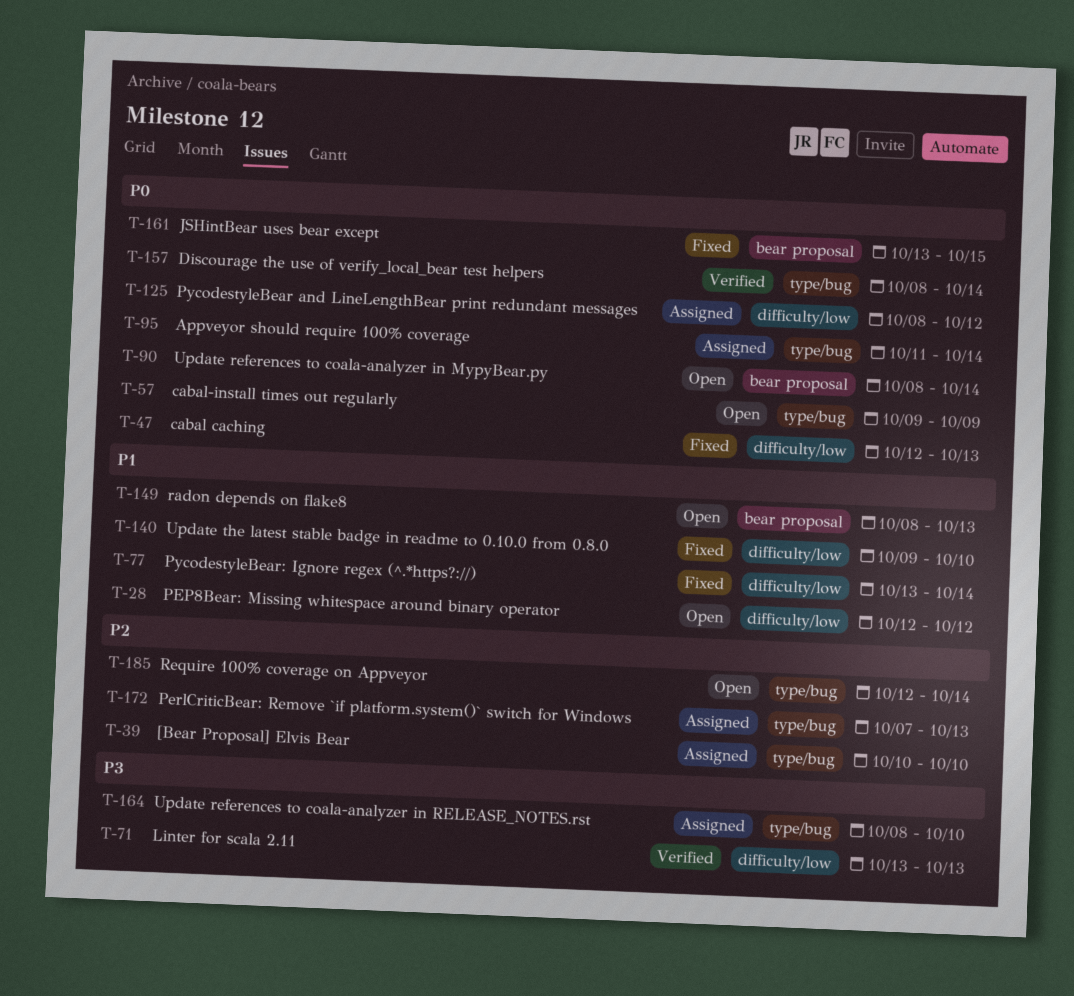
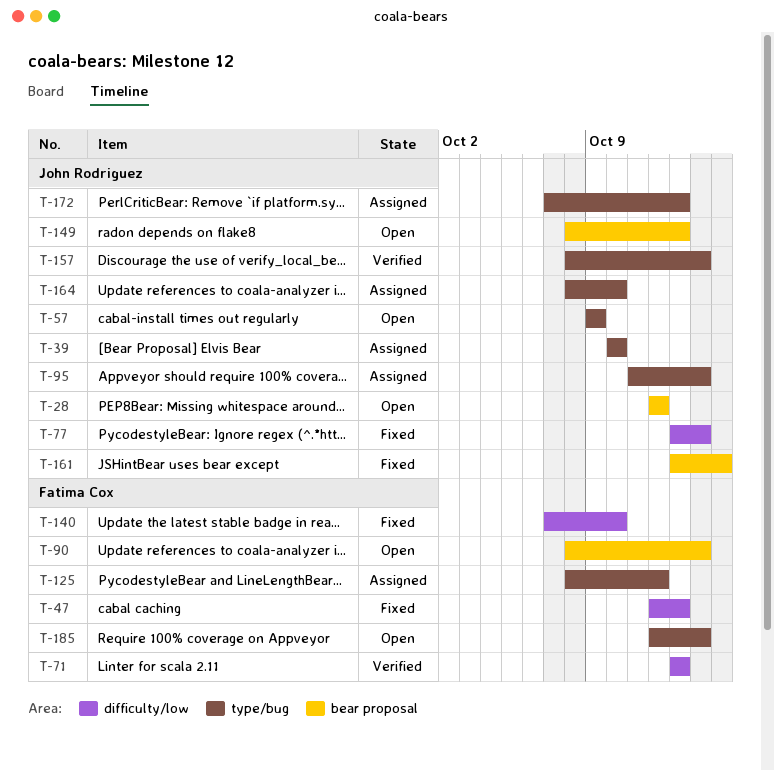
T-28, label: difficulty/low -> bear proposal
T-125, label: difficulty/low -> type/bug
T-140, start: Oct 9 -> Oct 7

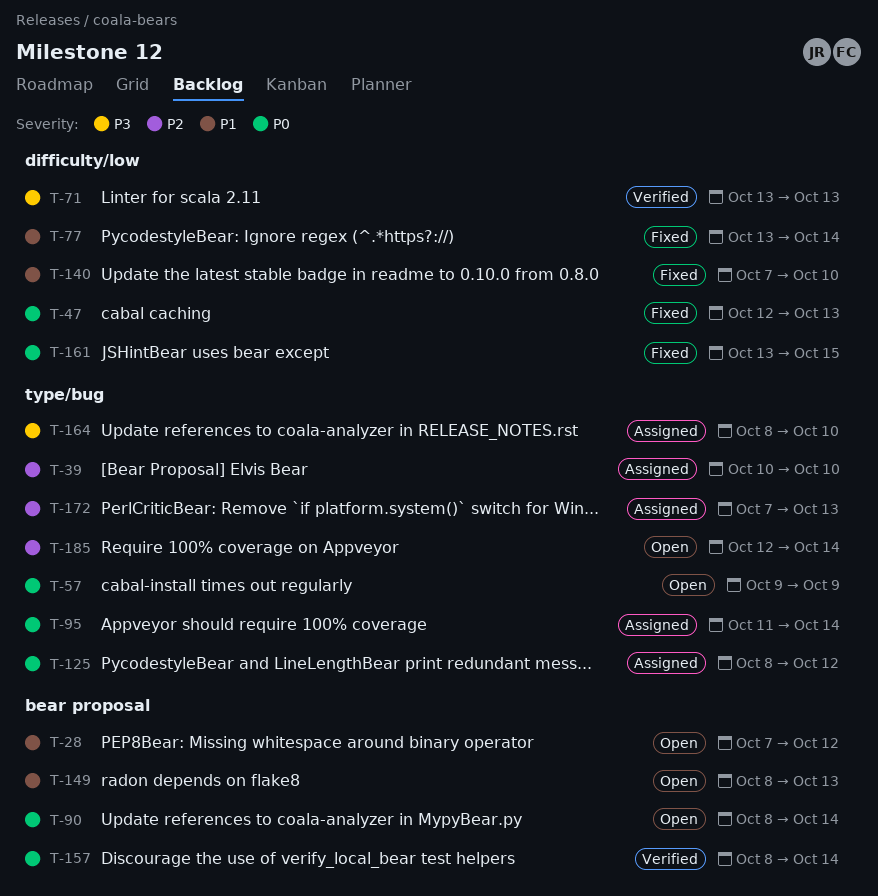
T-28, start: Oct 12 -> Oct 7
T-157, label: type/bug -> bear proposal
T-161, label: bear proposal -> difficulty/low

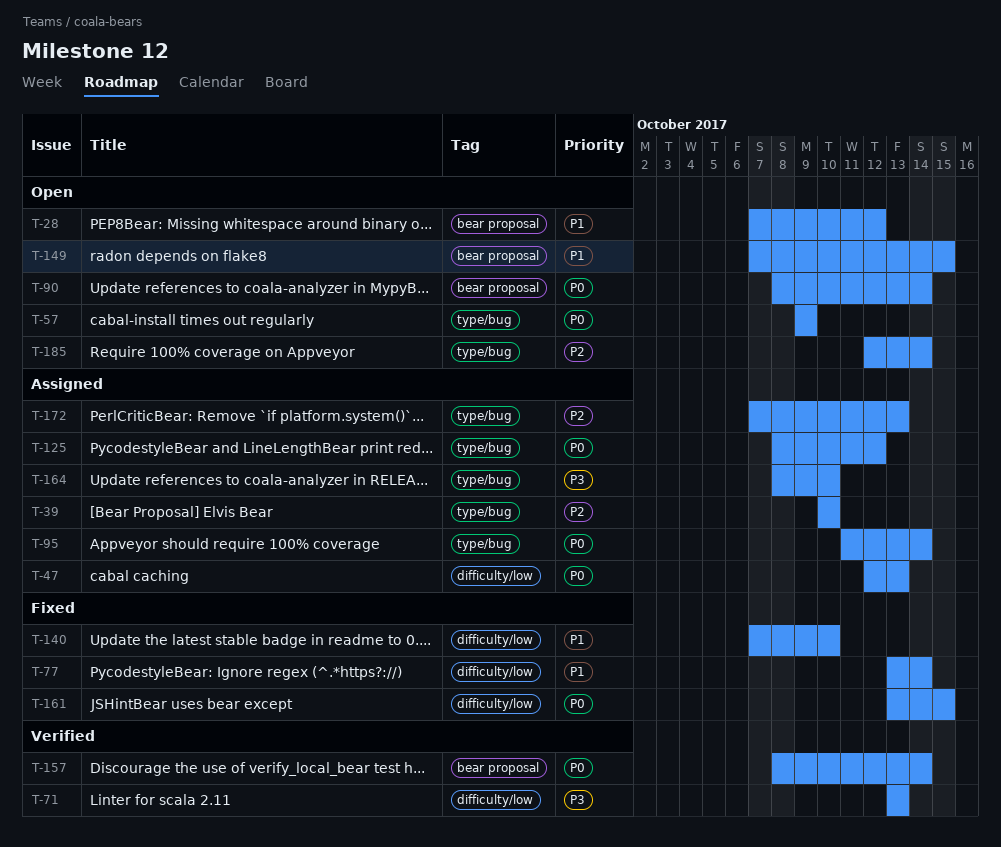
T-47, status: Fixed -> Assigned
T-149, start: Oct 8 -> Oct 7
T-149, due: Oct 13 -> Oct 15

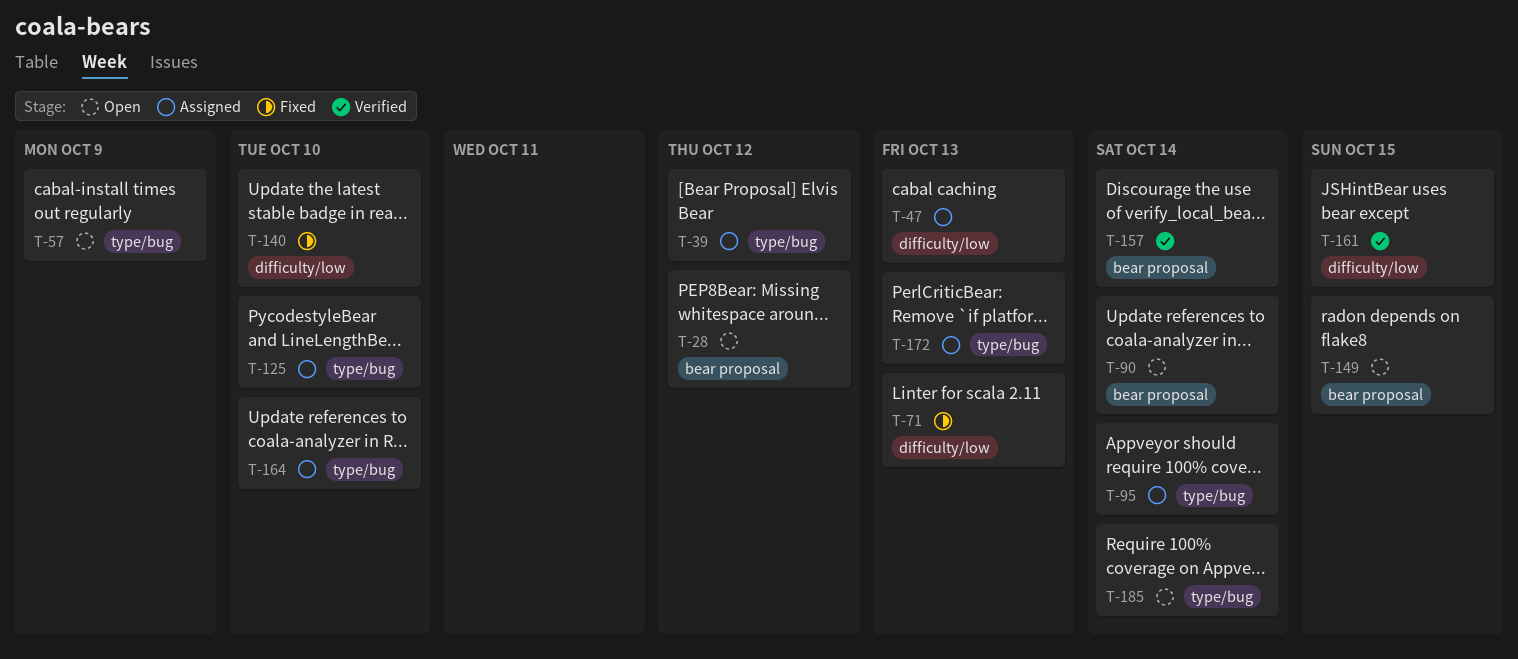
T-39, due: Oct 10 -> Oct 12
T-71, status: Verified -> Fixed
T-77: present -> none
T-125, due: Oct 12 -> Oct 10
T-161, status: Fixed -> Verified

